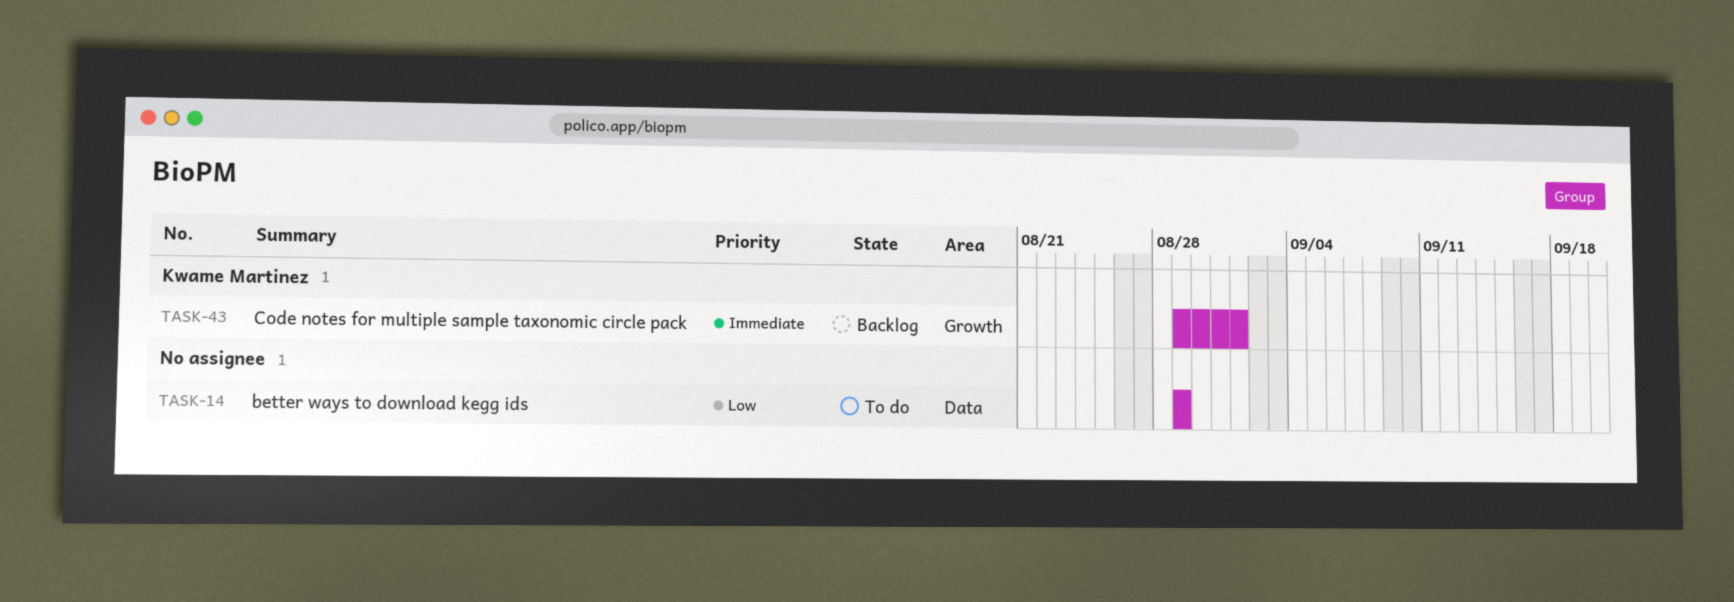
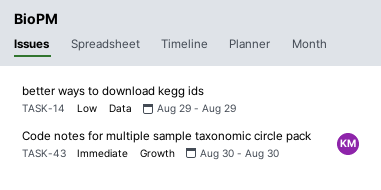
TASK-43, start: Aug 29 -> Aug 30
TASK-43, due: Sep 1 -> Aug 30

